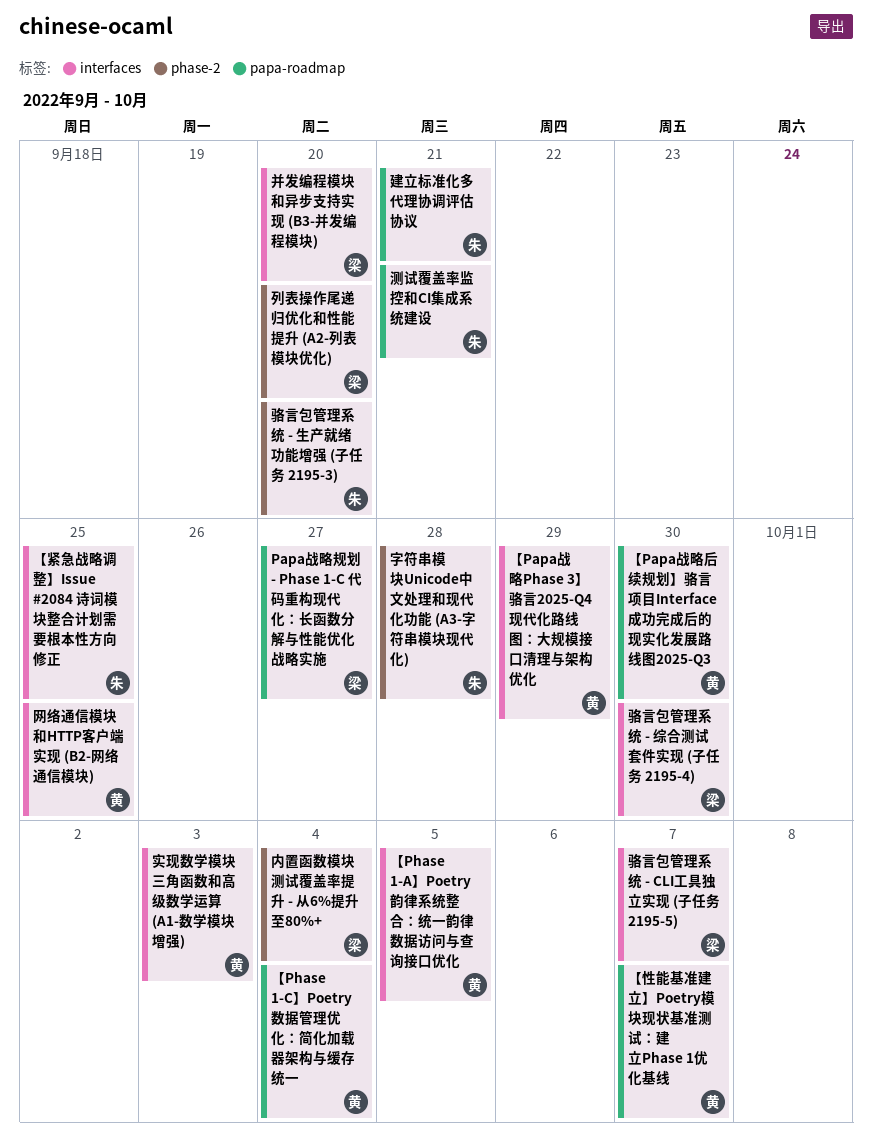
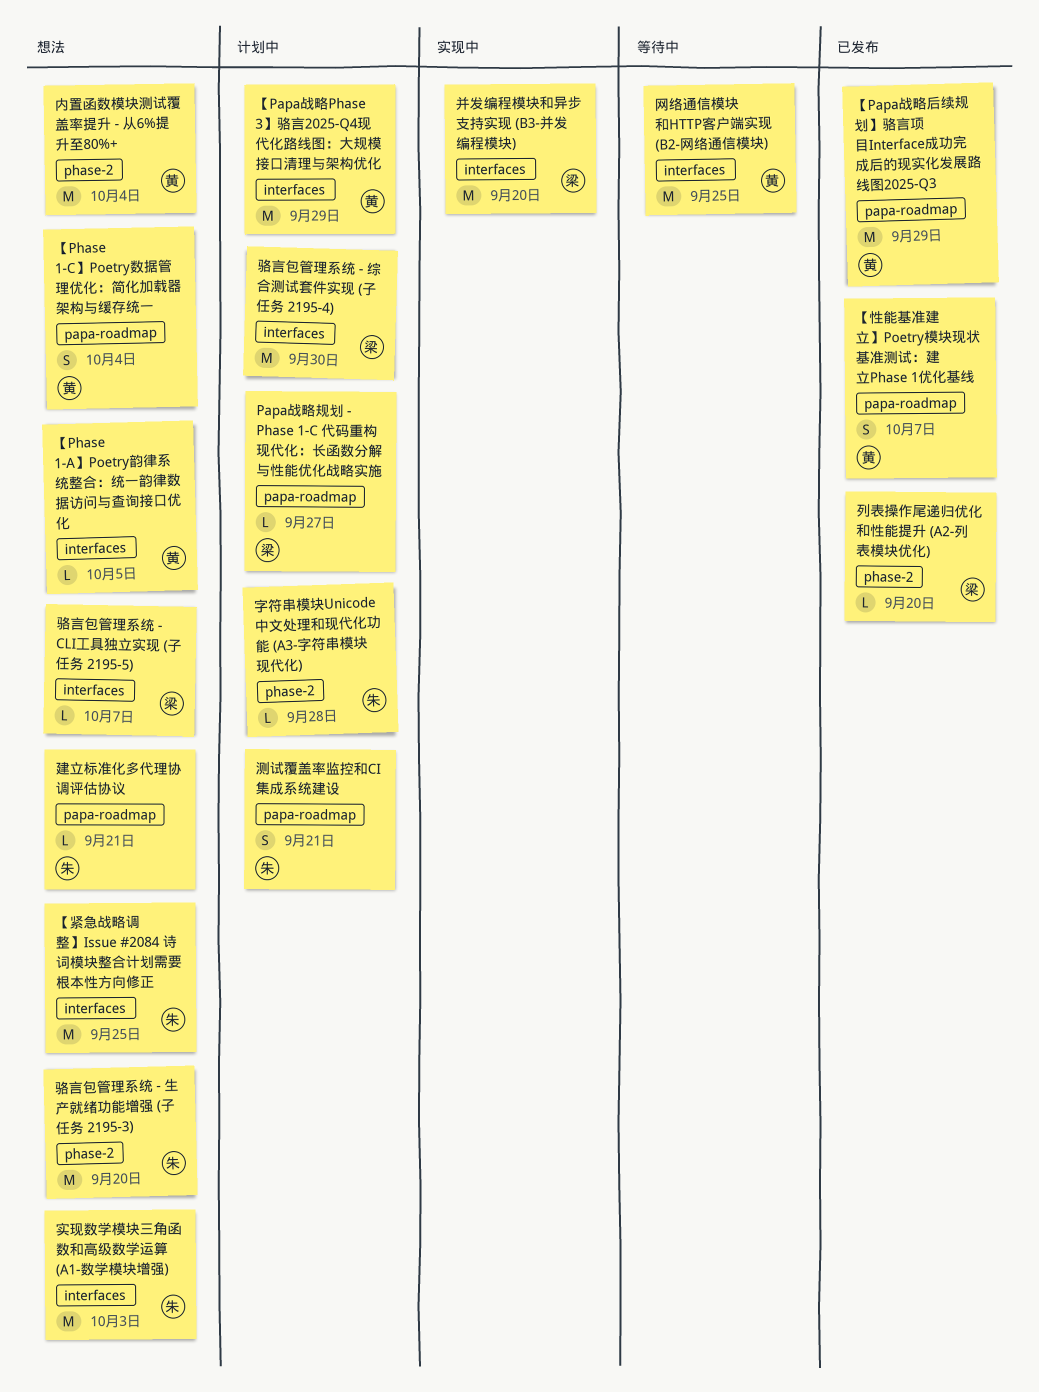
【Papa战略后续规划】骆言项目Interface成功完成后的现实化发展路线图2025-Q3, due: Sep 30 -> Sep 29
内置函数模块测试覆盖率提升 - 从6%提升至80%+, owner: 梁 -> 黄
实现数学模块三角函数和高级数学运算 (A1-数学模块增强), owner: 黄 -> 朱

